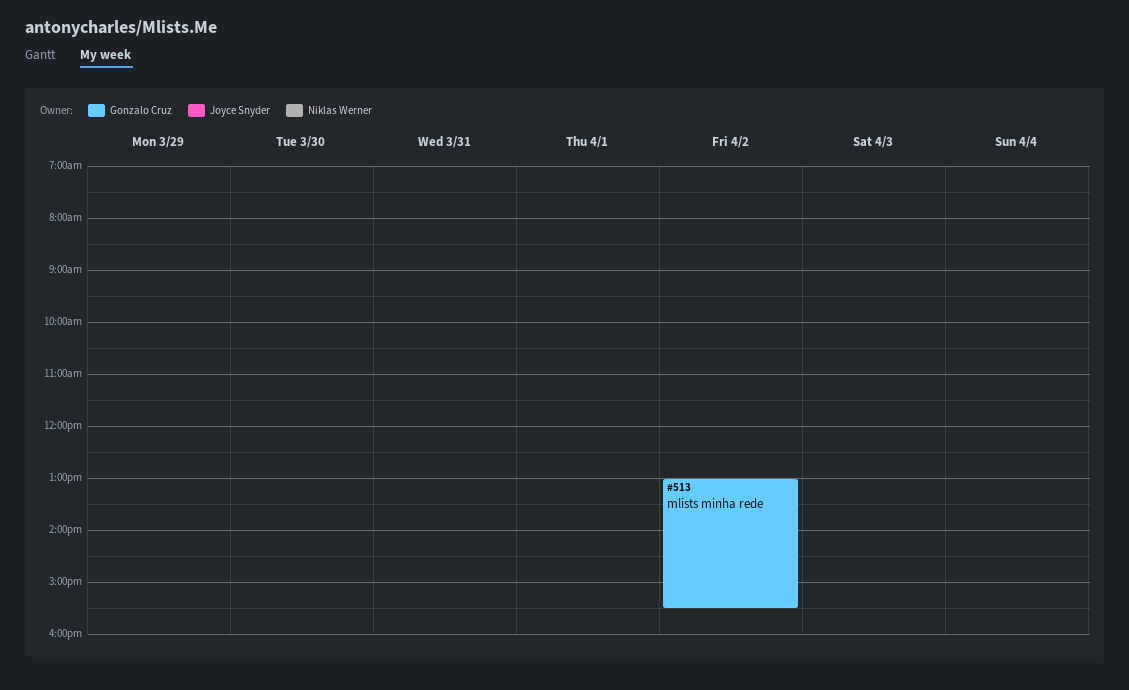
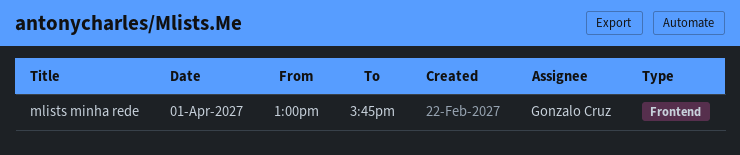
mlists minha rede, day: Apr 2 -> Apr 1
mlists minha rede, ends: 15:30 -> 15:45

